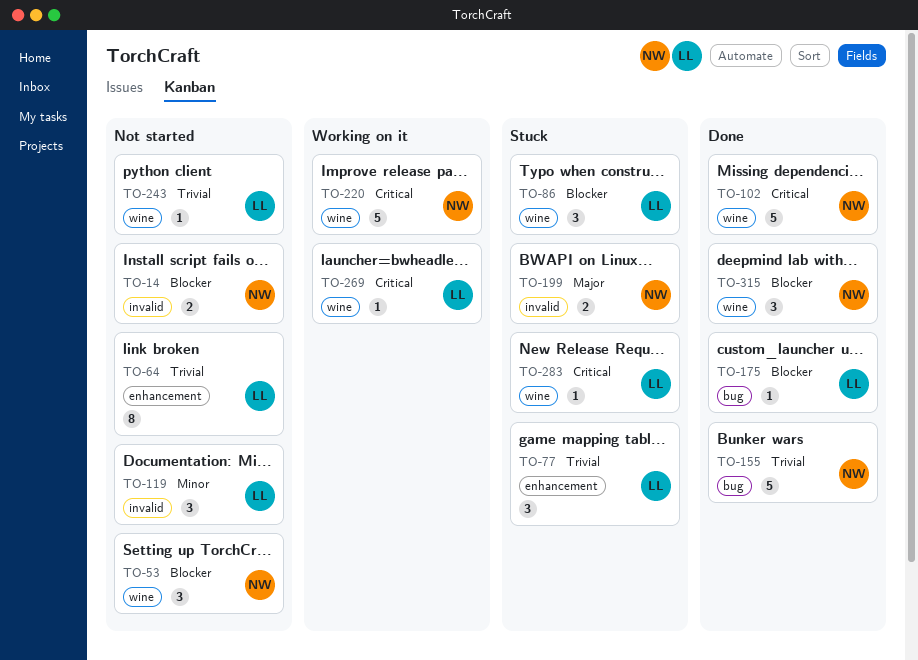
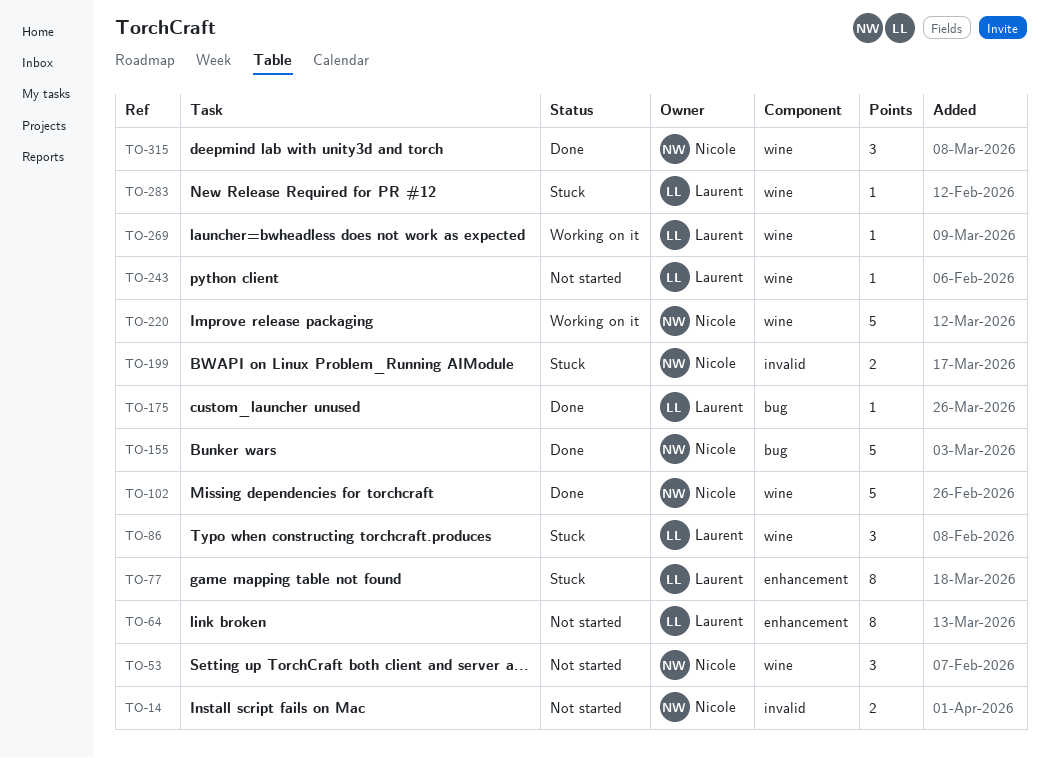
TO-77, estimate: 3 -> 8
TO-119: present -> none

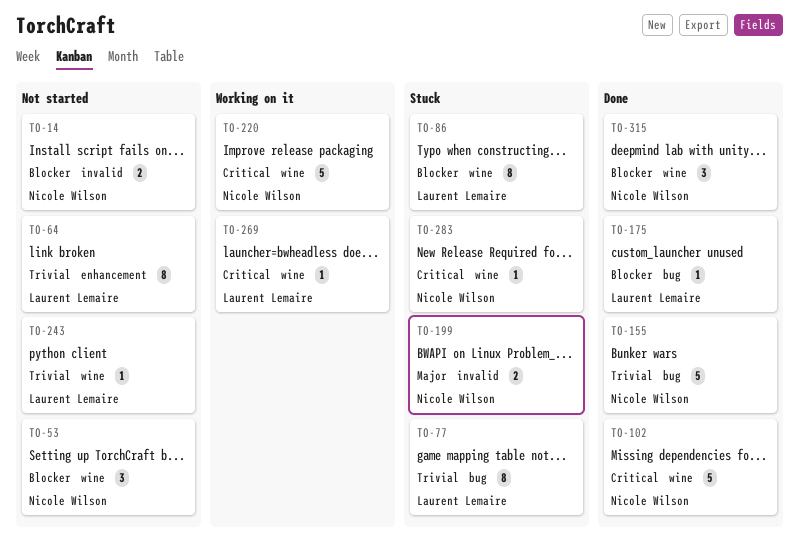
TO-77, label: enhancement -> bug
TO-86, estimate: 3 -> 8
TO-283, owner: Laurent Lemaire -> Nicole Wilson

